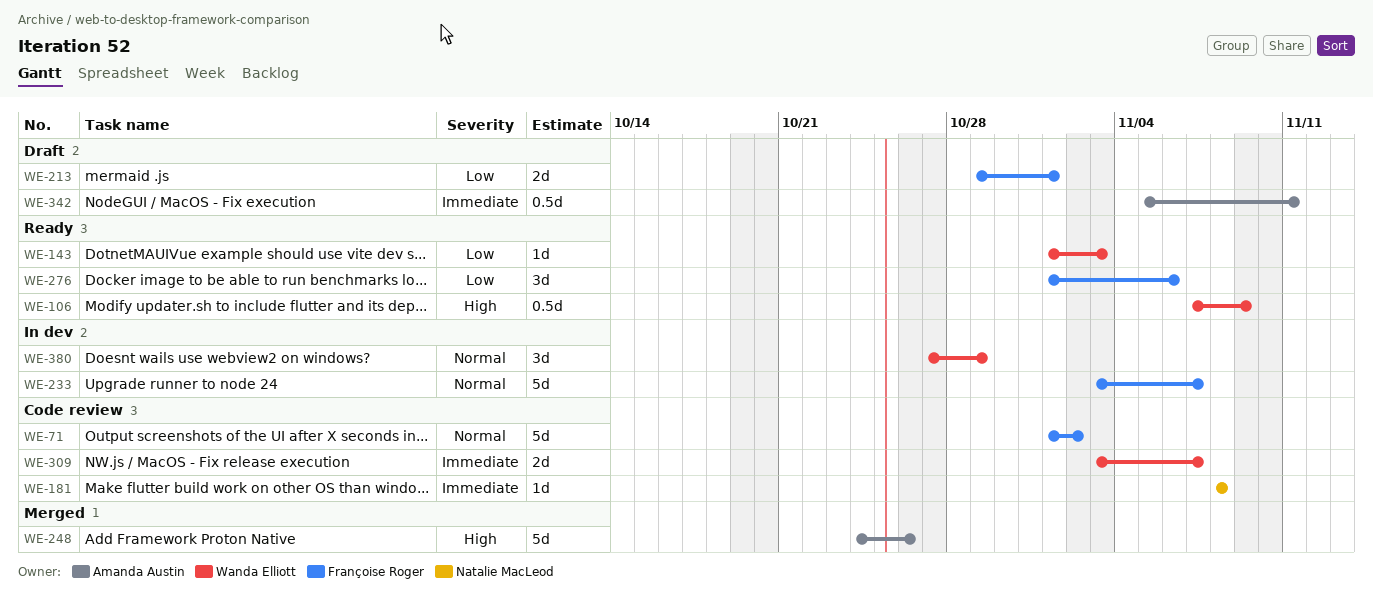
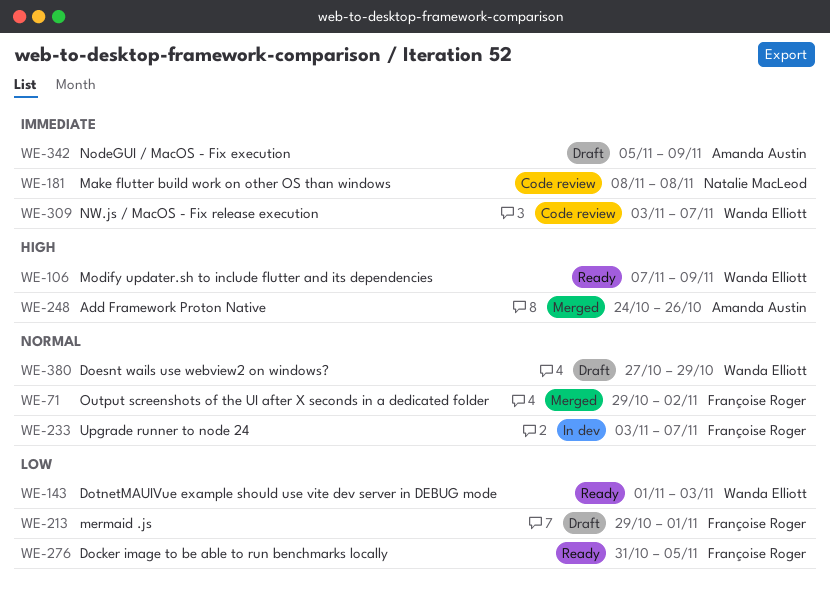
WE-71, status: Code review -> Merged
WE-71, start: Nov 1 -> Oct 29
WE-276, start: Nov 1 -> Oct 31
WE-276, due: Nov 6 -> Nov 5
WE-342, due: Nov 11 -> Nov 9
WE-380, status: In dev -> Draft

